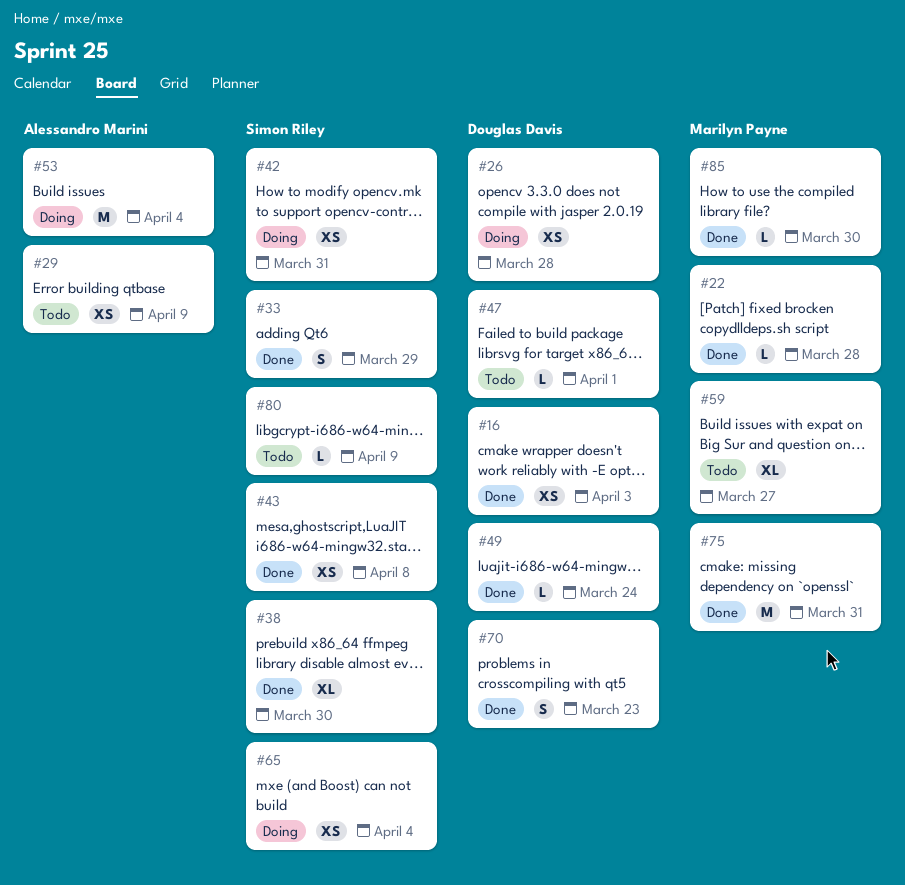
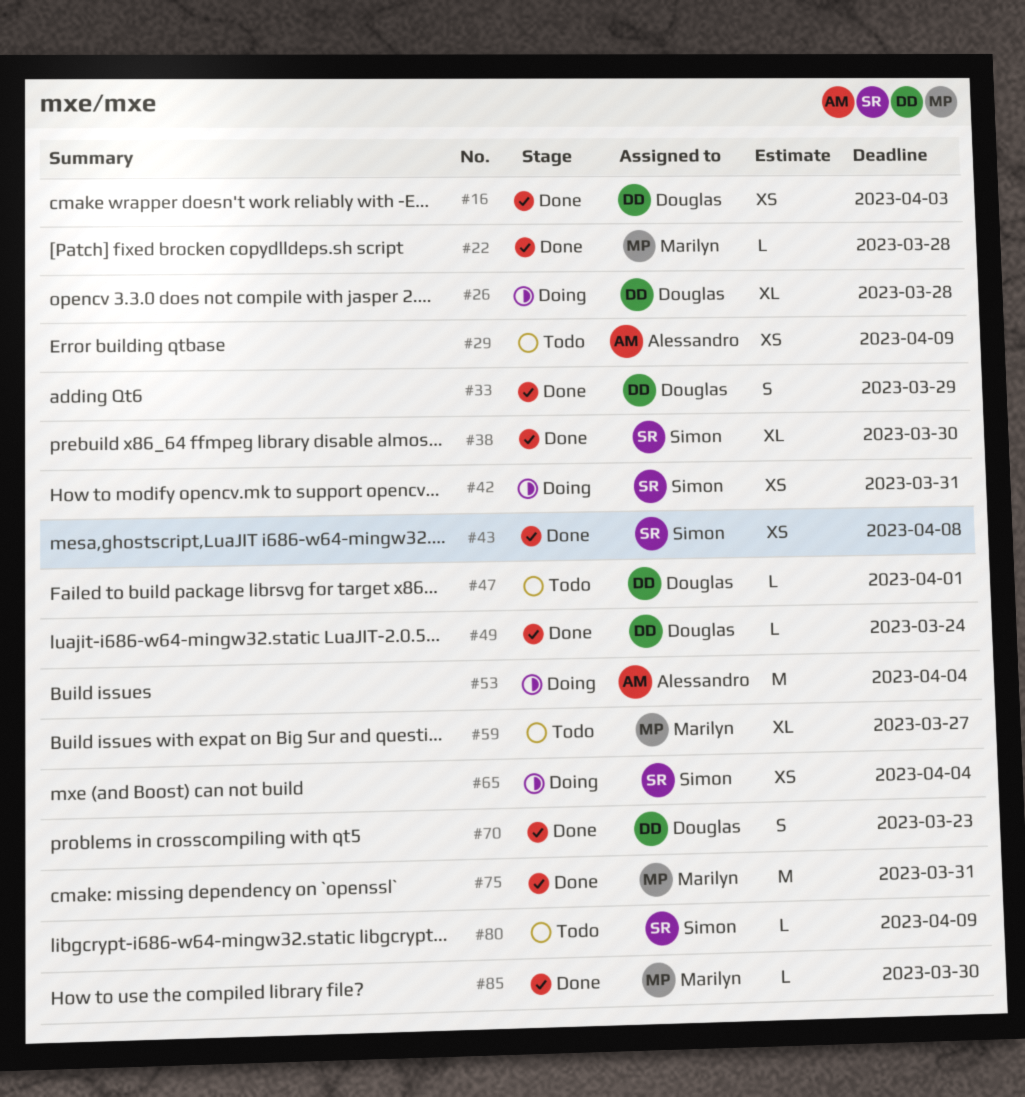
#26, estimate: XS -> XL
#33, owner: Simon Riley -> Douglas Davis

